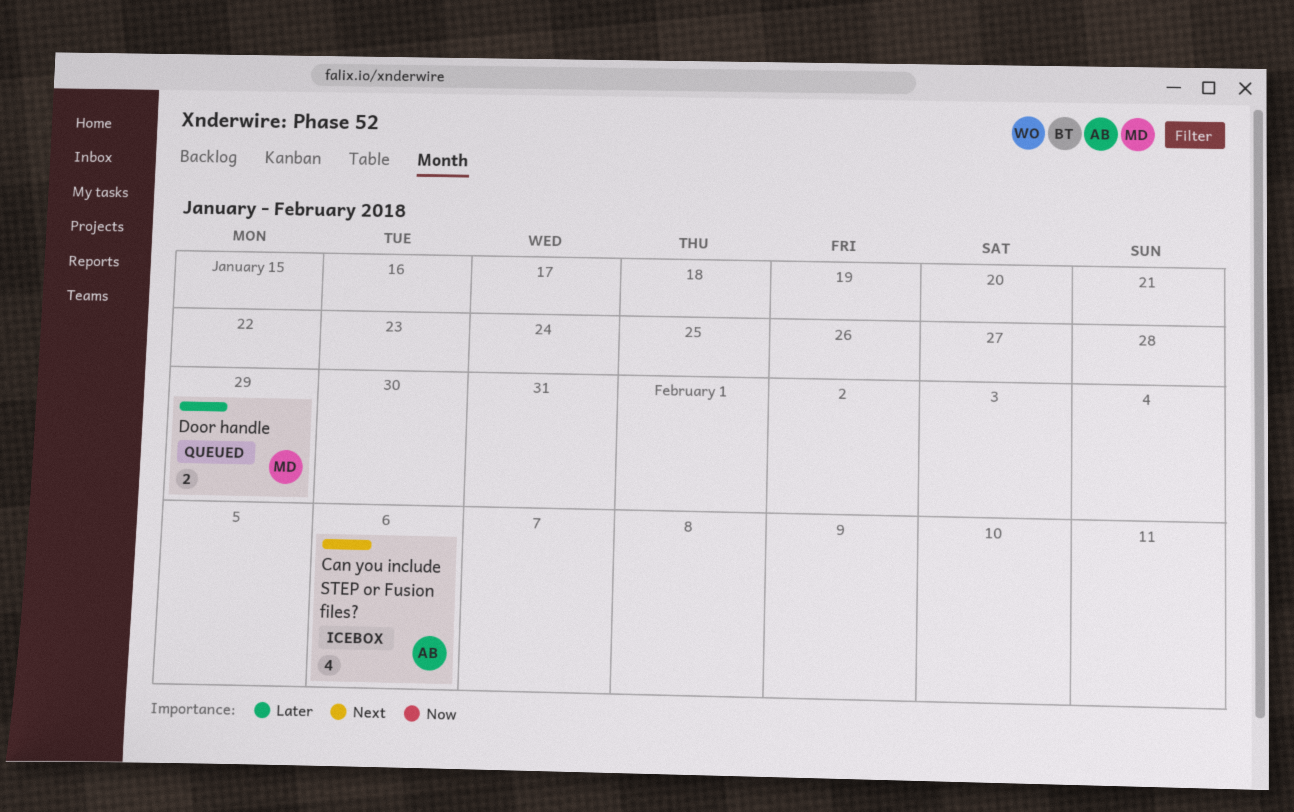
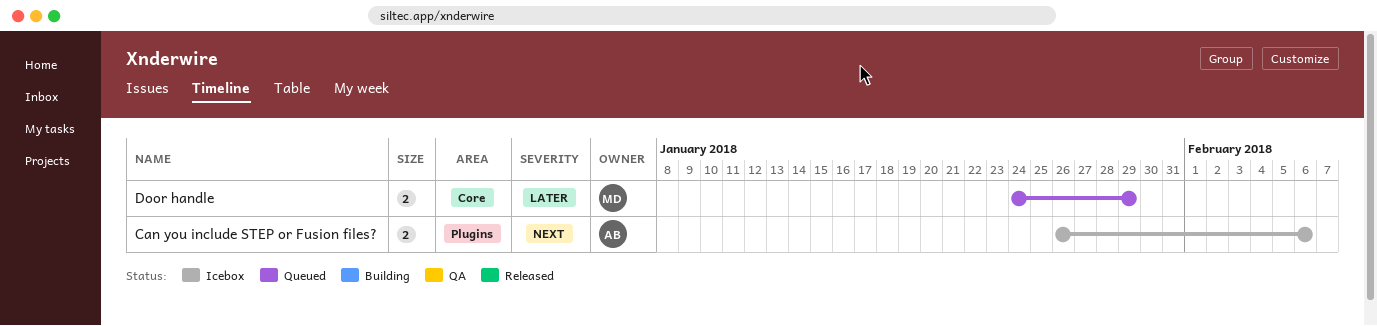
Can you include STEP or Fusion files?, estimate: 4 -> 2

